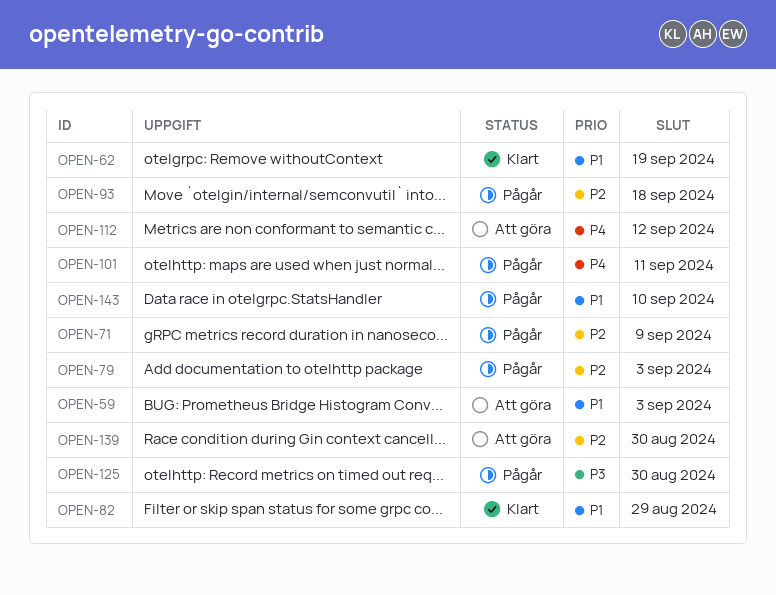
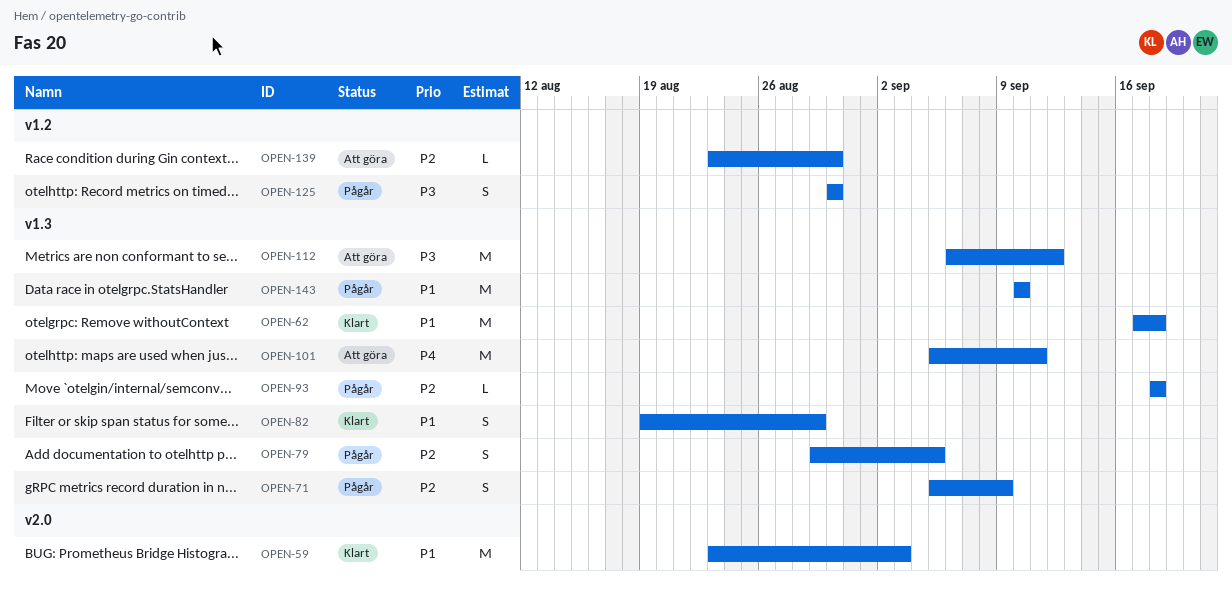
OPEN-59, status: Att göra -> Klart
OPEN-62, due: Sep 19 -> Sep 18
OPEN-79, due: Sep 3 -> Sep 5
OPEN-101, status: Pågår -> Att göra
OPEN-112, priority: P4 -> P3

